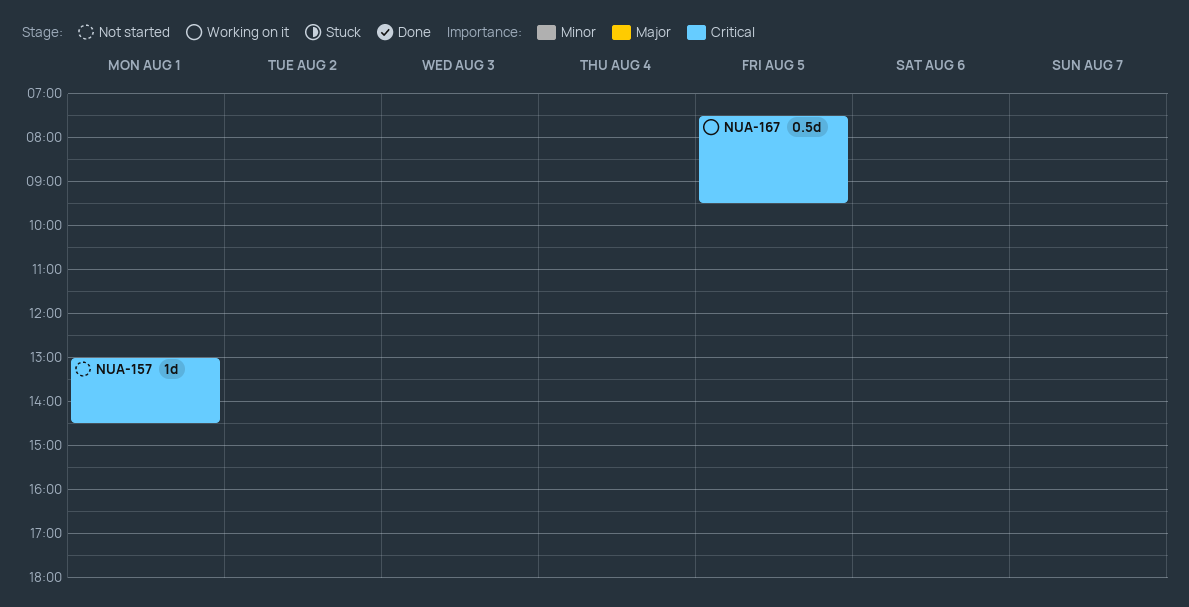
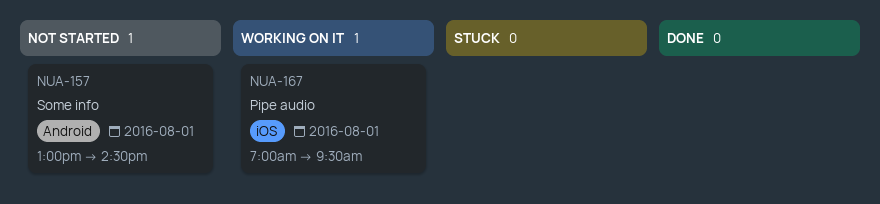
NUA-167, day: Aug 5 -> Aug 1
NUA-167, begins: 07:30 -> 07:00

